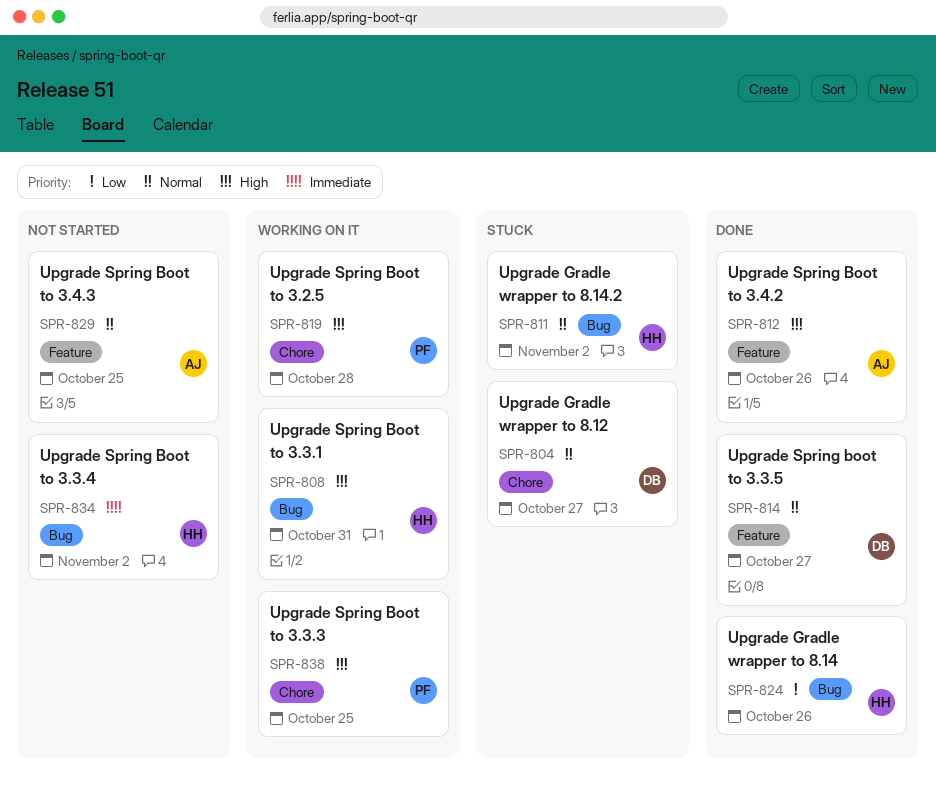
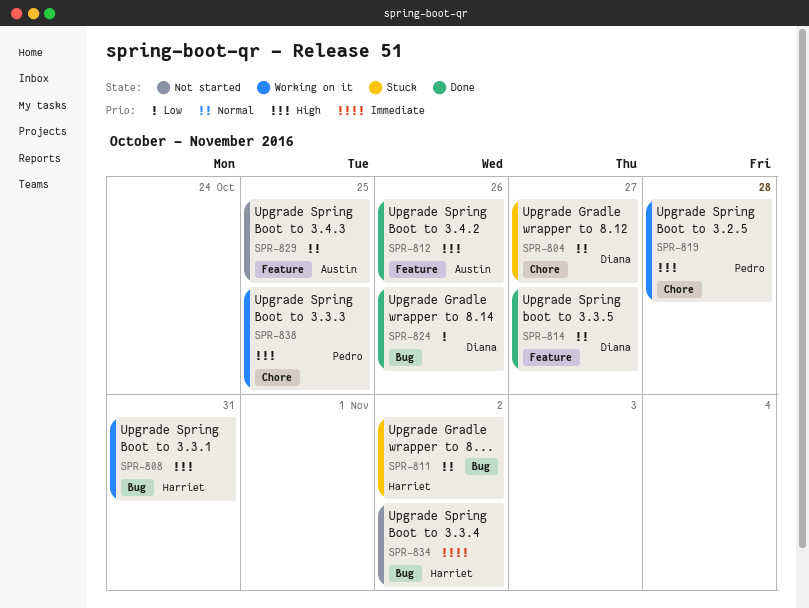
SPR-824, owner: Harriet -> Diana

